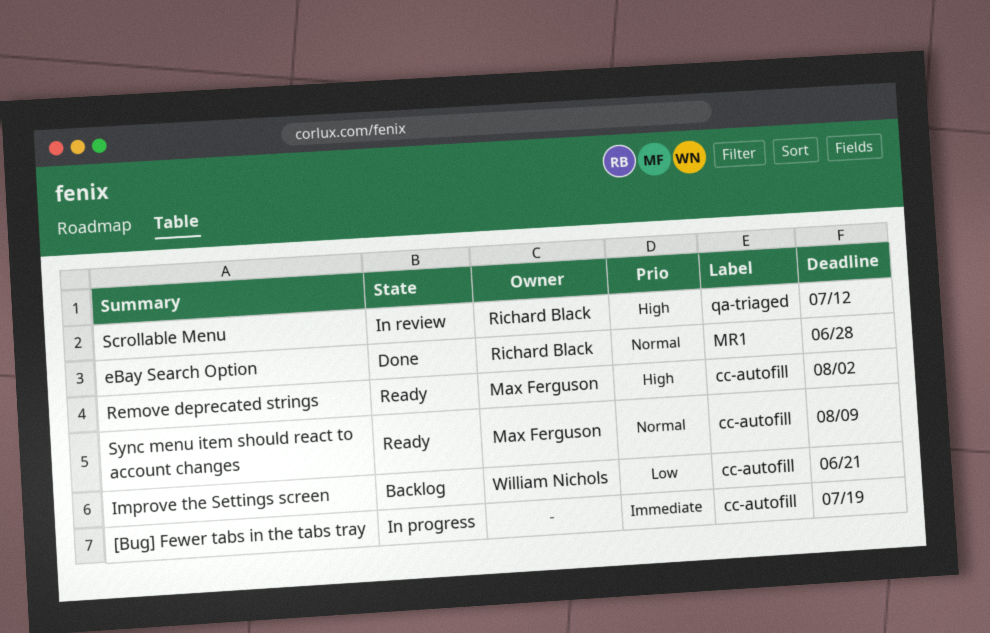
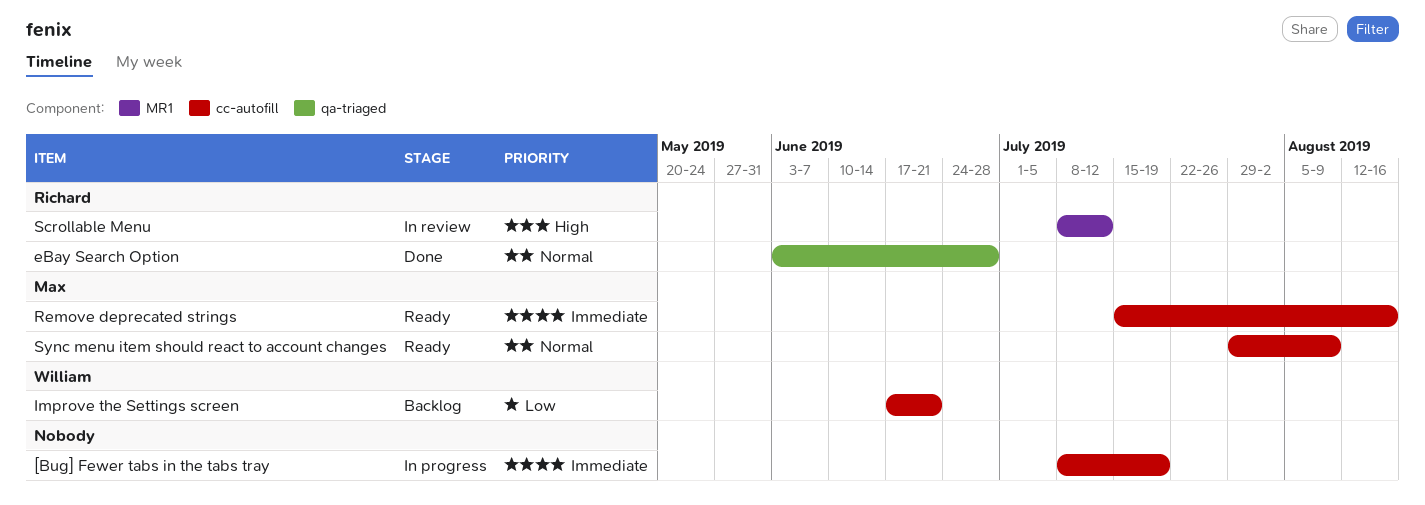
eBay Search Option, label: MR1 -> qa-triaged
Remove deprecated strings, priority: High -> Immediate
Remove deprecated strings, due: Aug 2 -> Aug 16
Scrollable Menu, label: qa-triaged -> MR1

